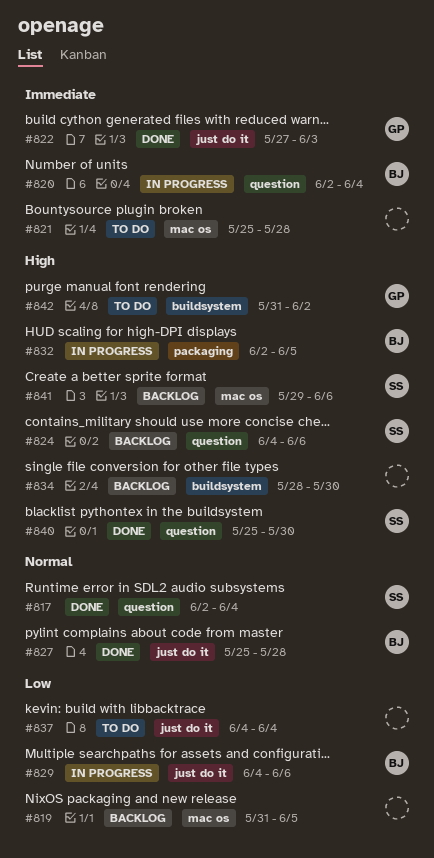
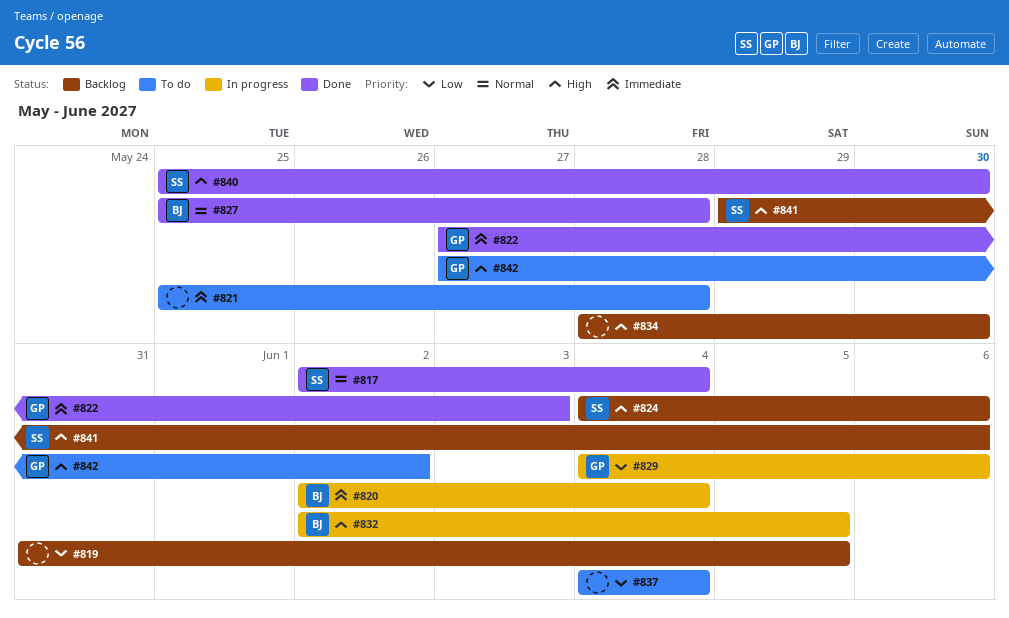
#829, owner: BJ -> GP
#842, start: May 31 -> May 27

